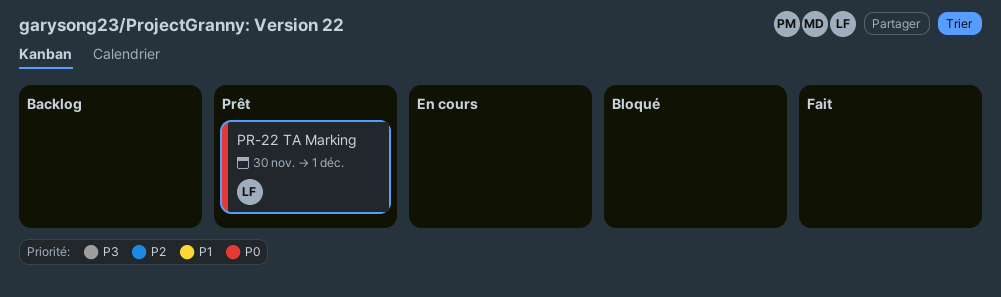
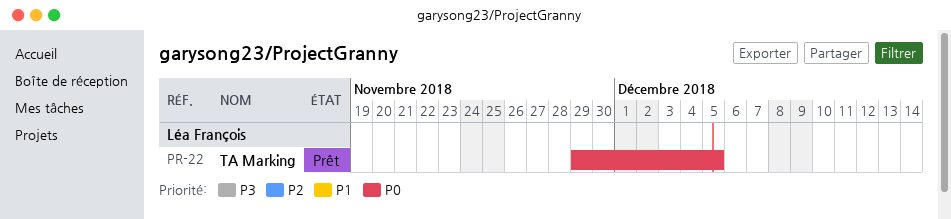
PR-22, start: Nov 30 -> Nov 29
PR-22, due: Dec 1 -> Dec 5

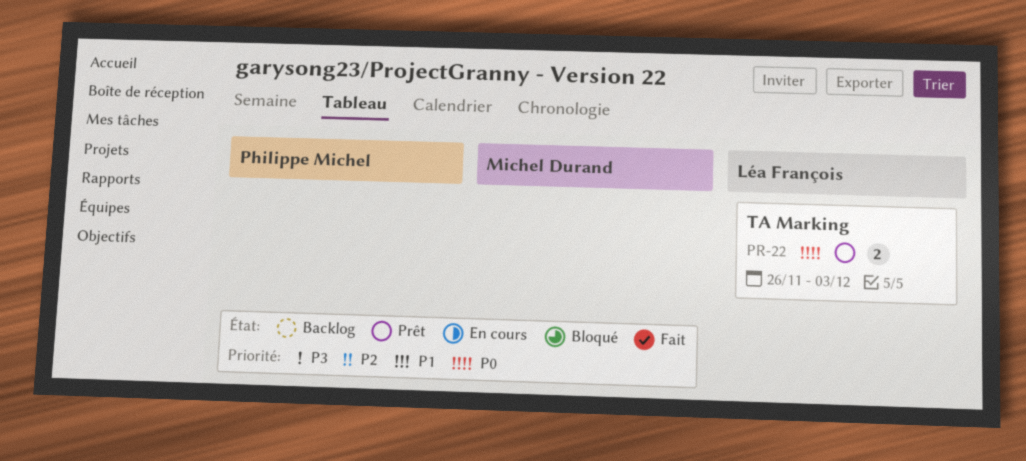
PR-22, start: Nov 29 -> Nov 26
PR-22, due: Dec 5 -> Dec 3

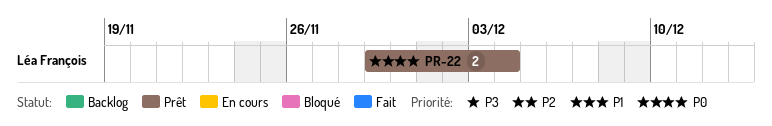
PR-22, start: Nov 26 -> Nov 29
PR-22, due: Dec 3 -> Dec 4

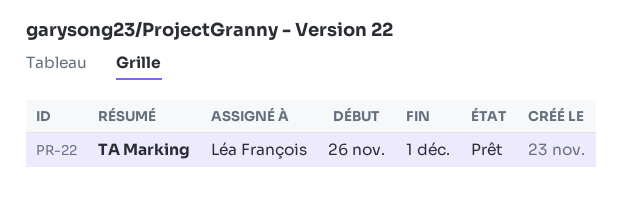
PR-22, start: Nov 29 -> Nov 26
PR-22, due: Dec 4 -> Dec 1

